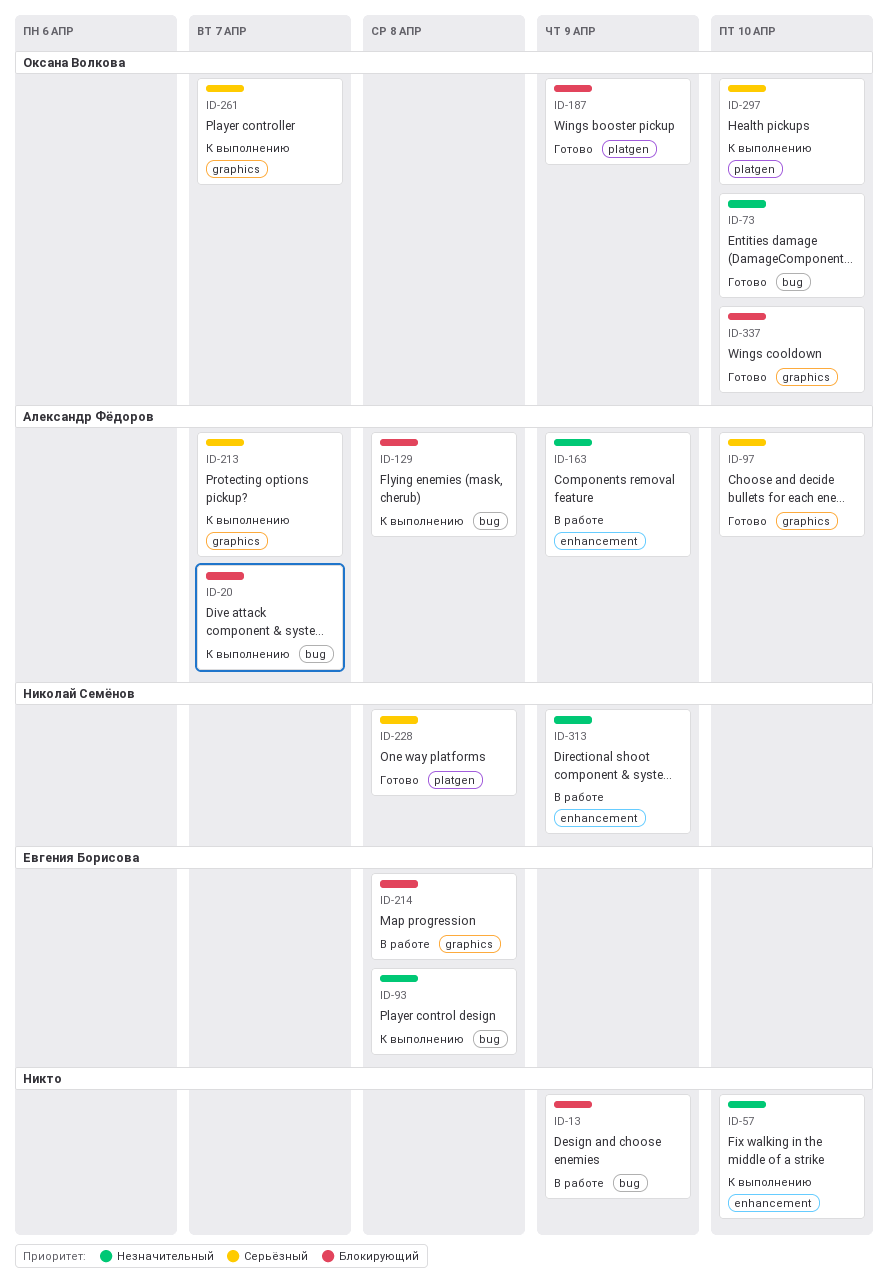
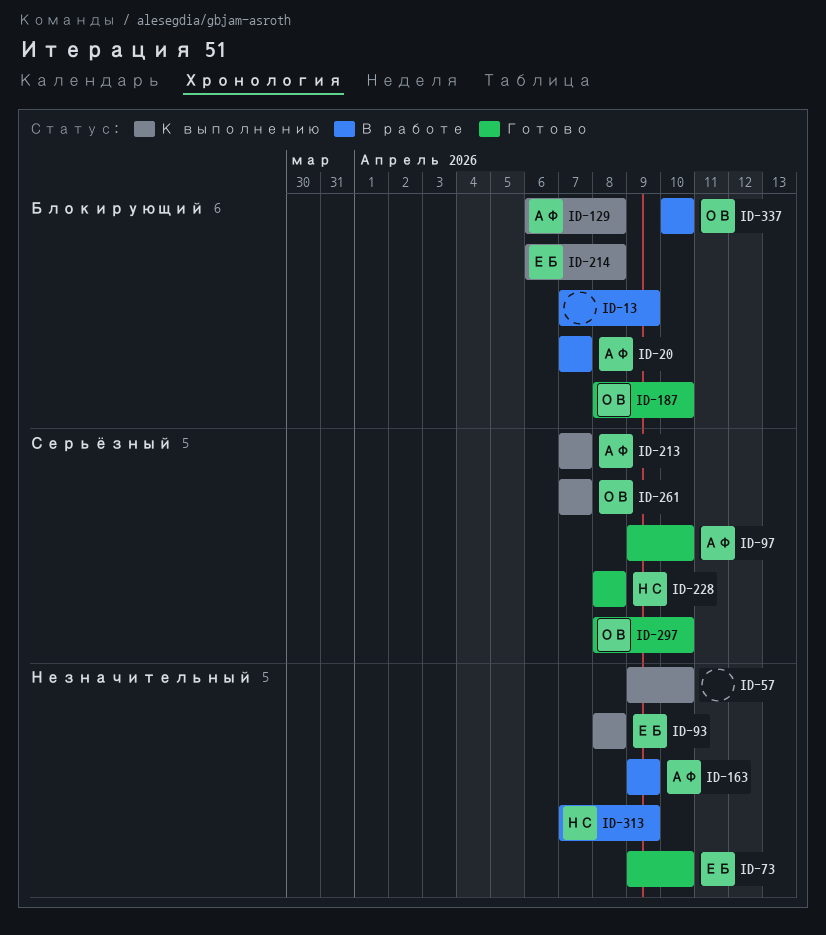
ID-20, status: К выполнению -> В работе
ID-73, owner: Оксана Волкова -> Евгения Борисова
ID-187, due: Apr 9 -> Apr 10
ID-214, status: В работе -> К выполнению
ID-297, status: К выполнению -> Готово
ID-337, status: Готово -> В работе

